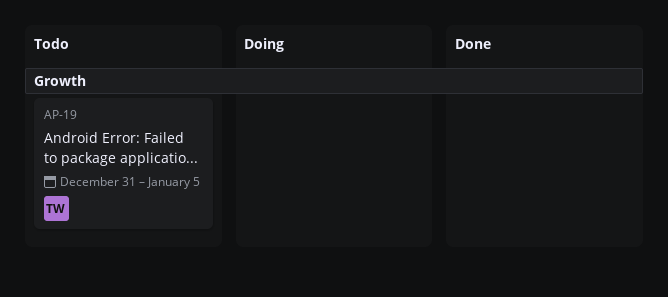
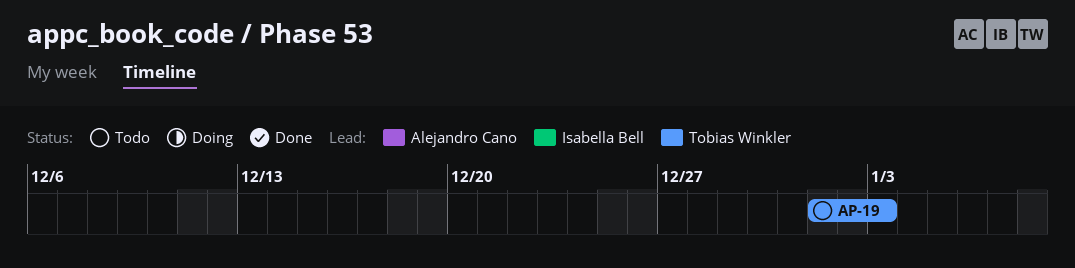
AP-19, start: Dec 31 -> Jan 1
AP-19, due: Jan 5 -> Jan 3

